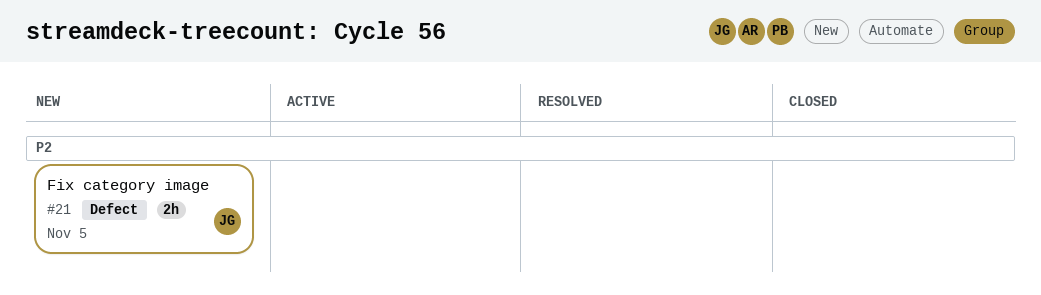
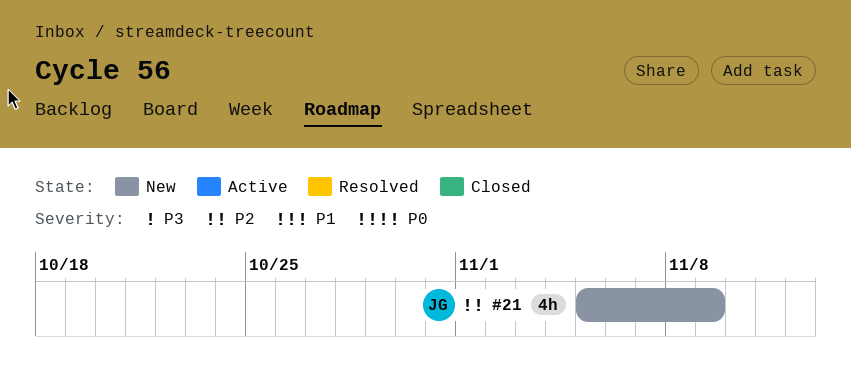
#21, estimate: 2h -> 4h
#21, due: Nov 5 -> Nov 9

